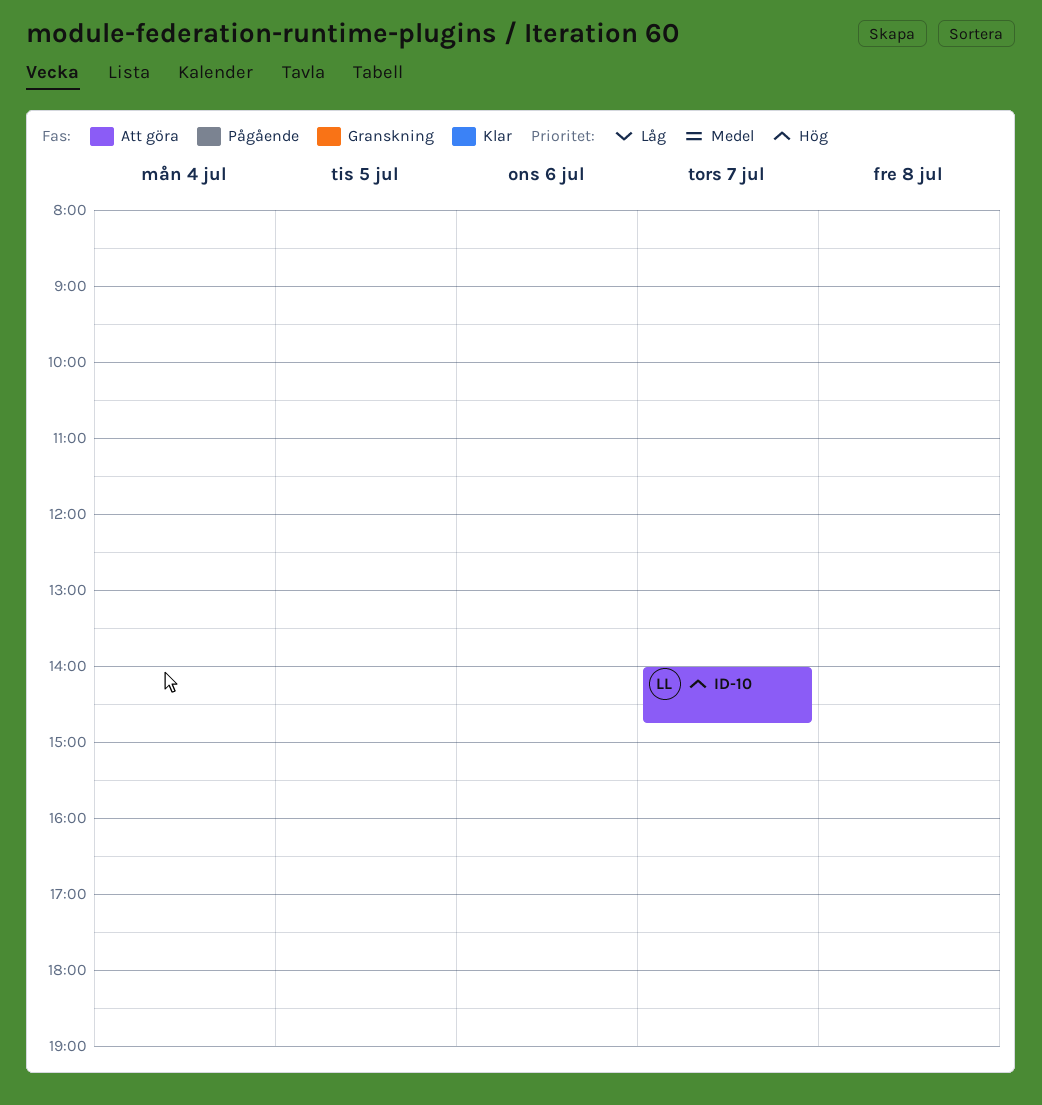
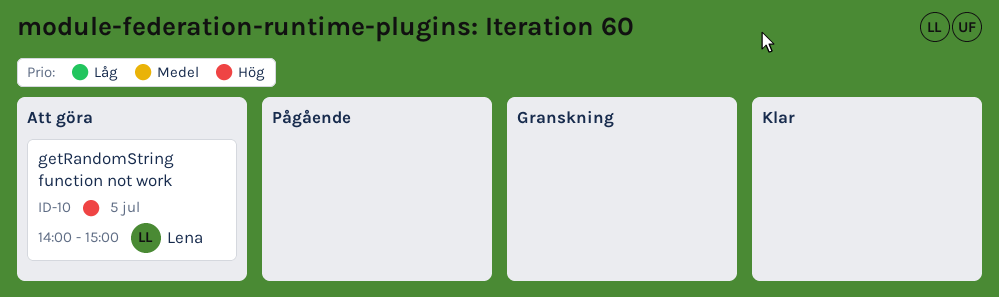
ID-10, day: Jul 7 -> Jul 5
ID-10, ends: 14:45 -> 15:00

